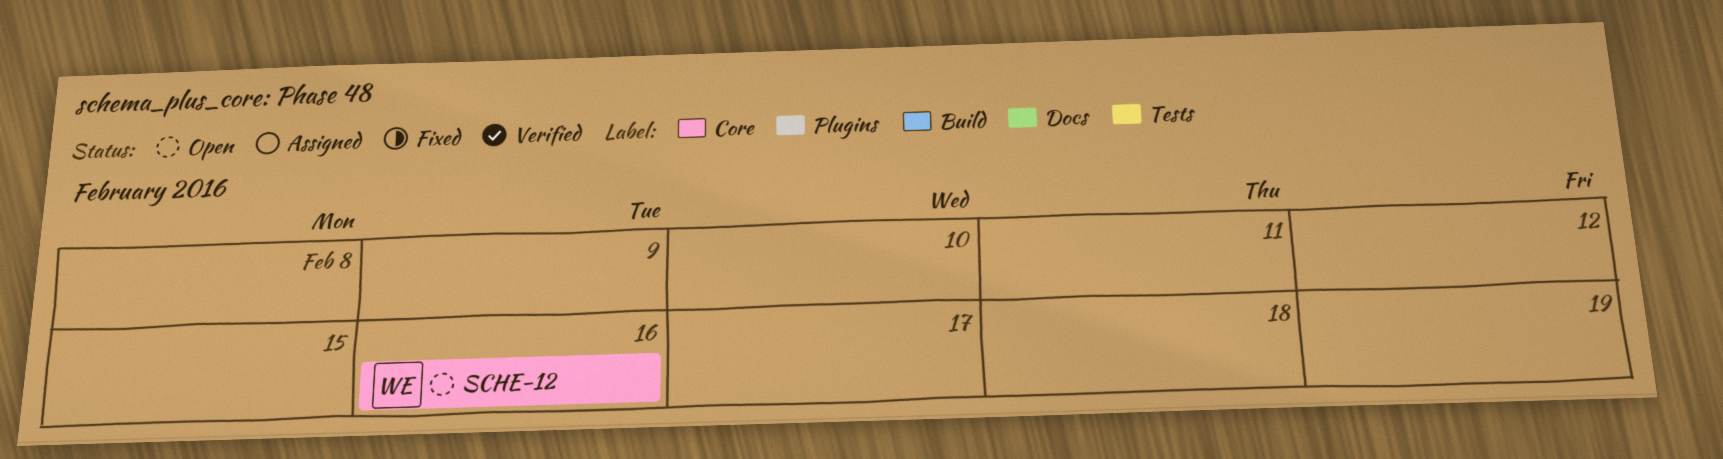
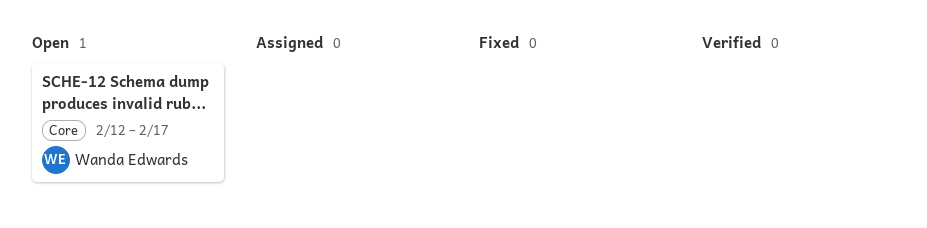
SCHE-12, start: Feb 16 -> Feb 12
SCHE-12, due: Feb 16 -> Feb 17

